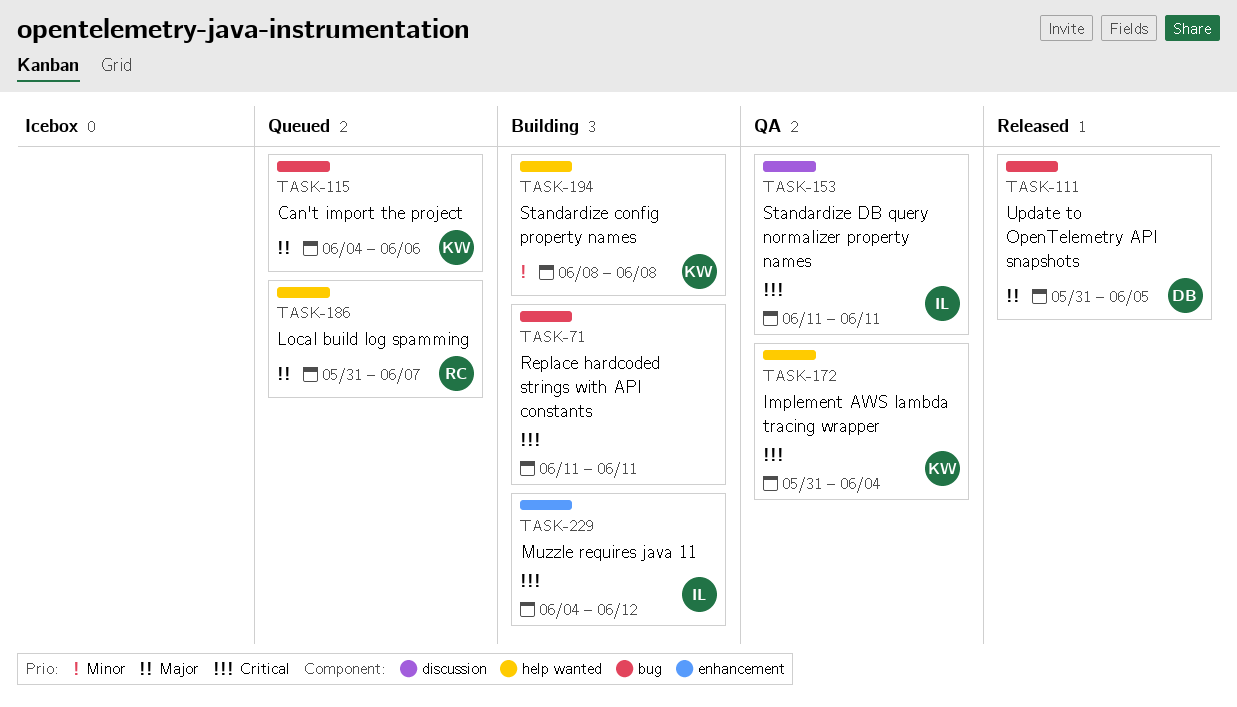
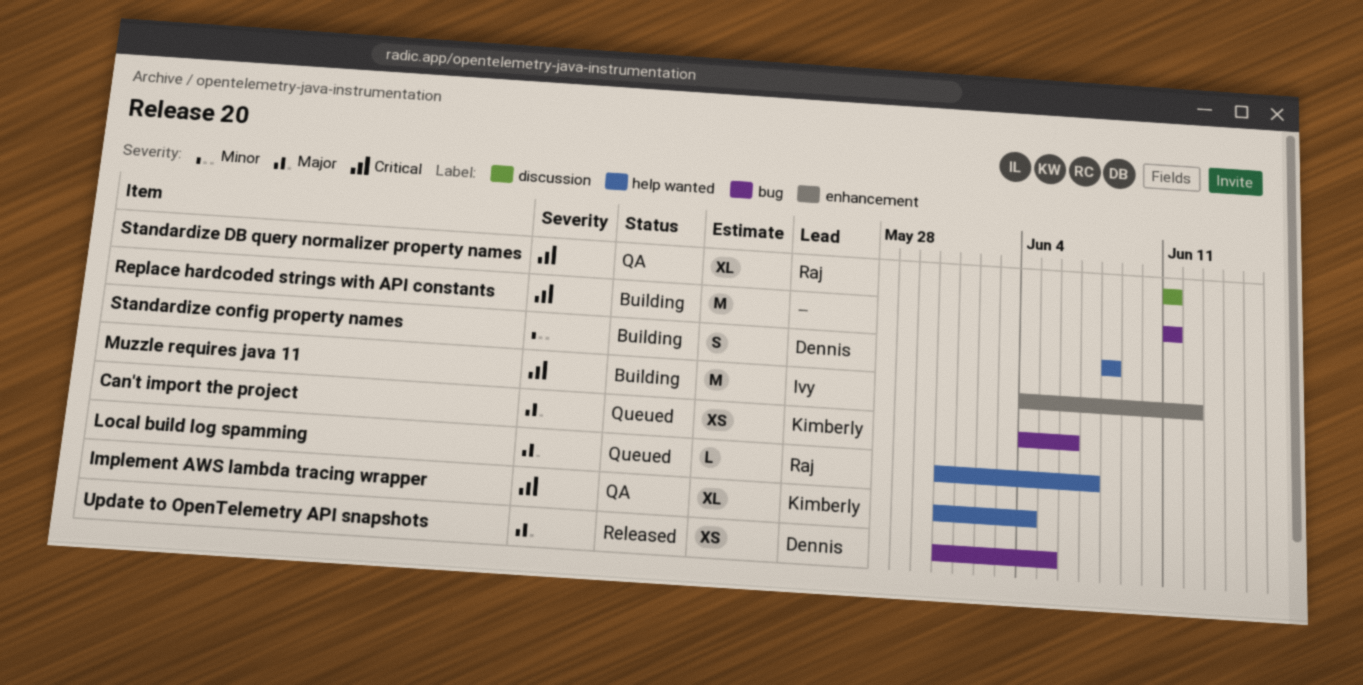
Standardize config property names, owner: Kimberly -> Dennis
Standardize DB query normalizer property names, owner: Ivy -> Raj

